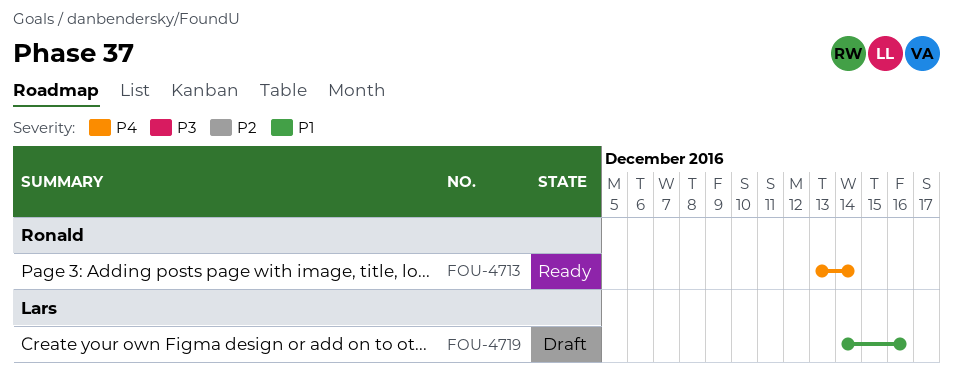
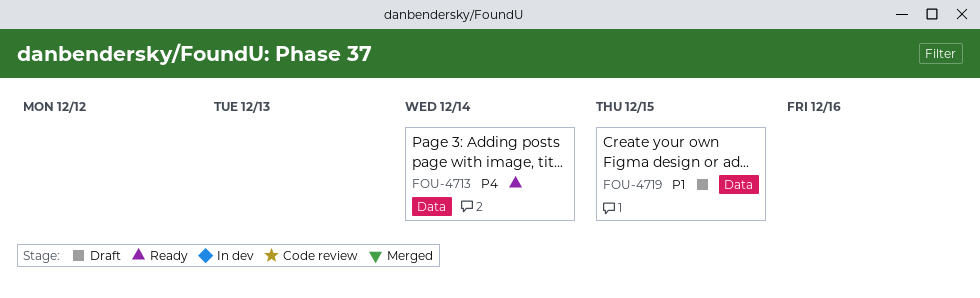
FOU-4719, due: Dec 16 -> Dec 15

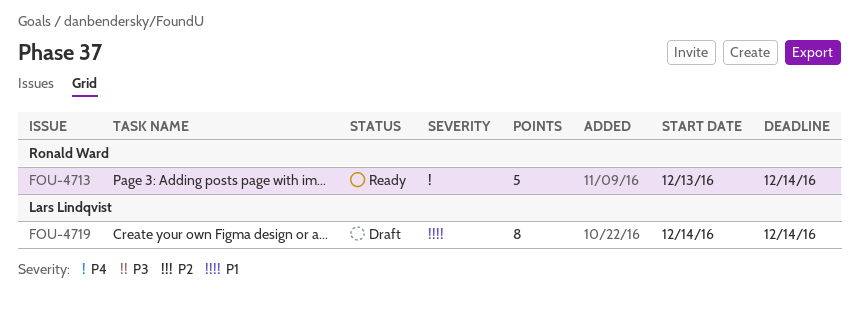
FOU-4719, due: Dec 15 -> Dec 14

